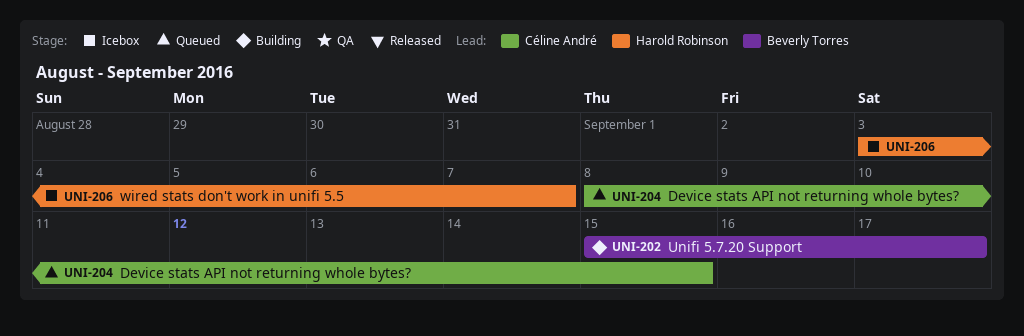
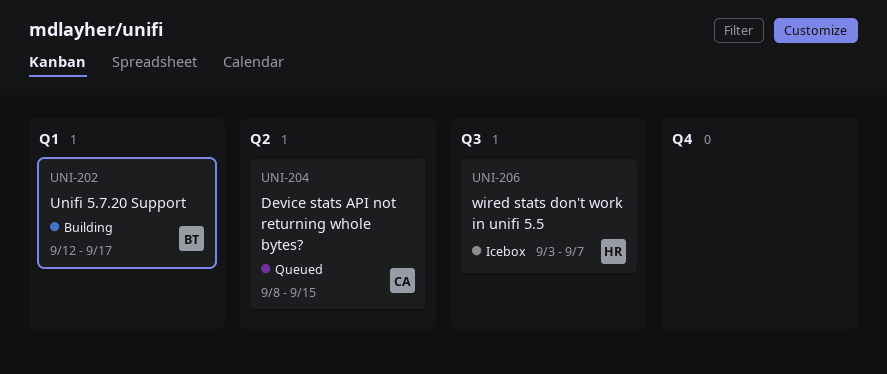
UNI-202, start: Sep 15 -> Sep 12

